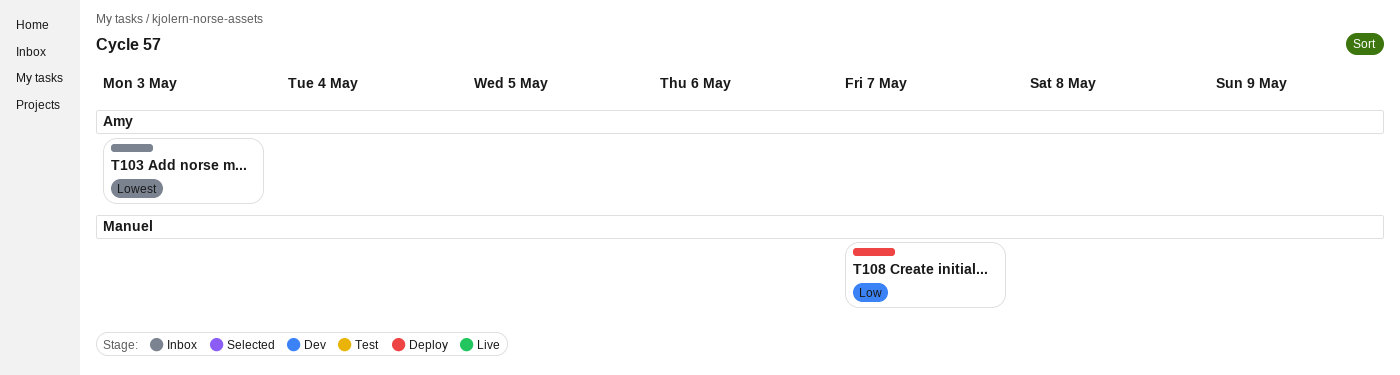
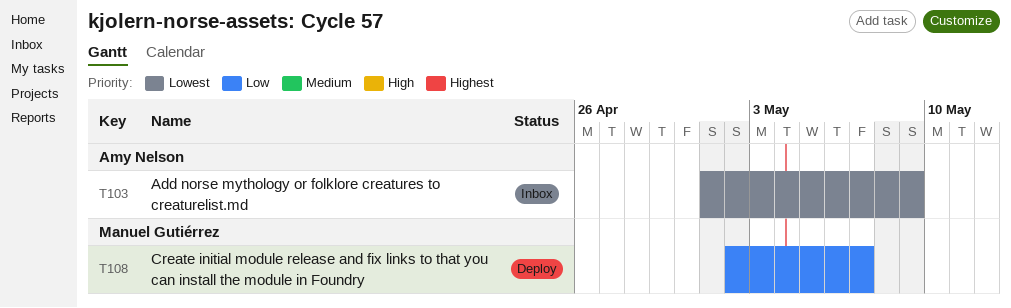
T103, due: May 3 -> May 9

